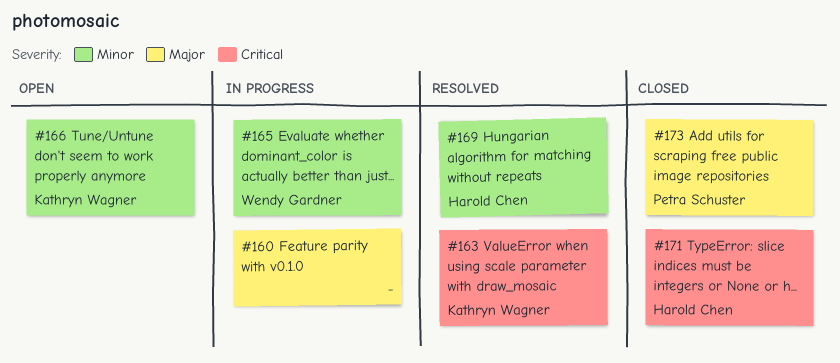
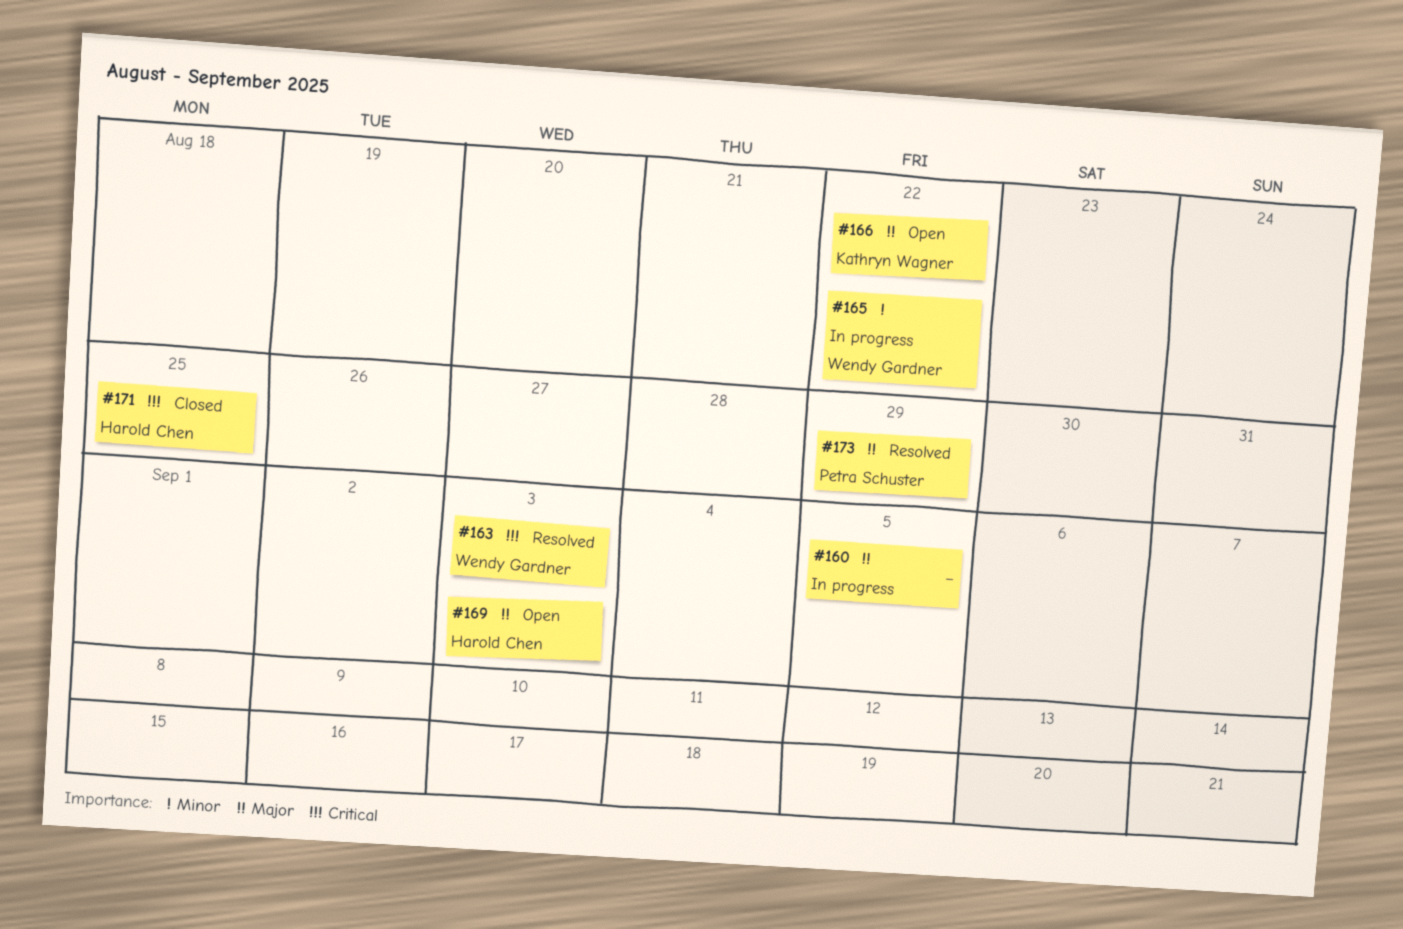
#163, owner: Kathryn Wagner -> Wendy Gardner
#166, priority: Minor -> Major
#169, status: Resolved -> Open
#169, priority: Minor -> Major
#173, status: Closed -> Resolved

